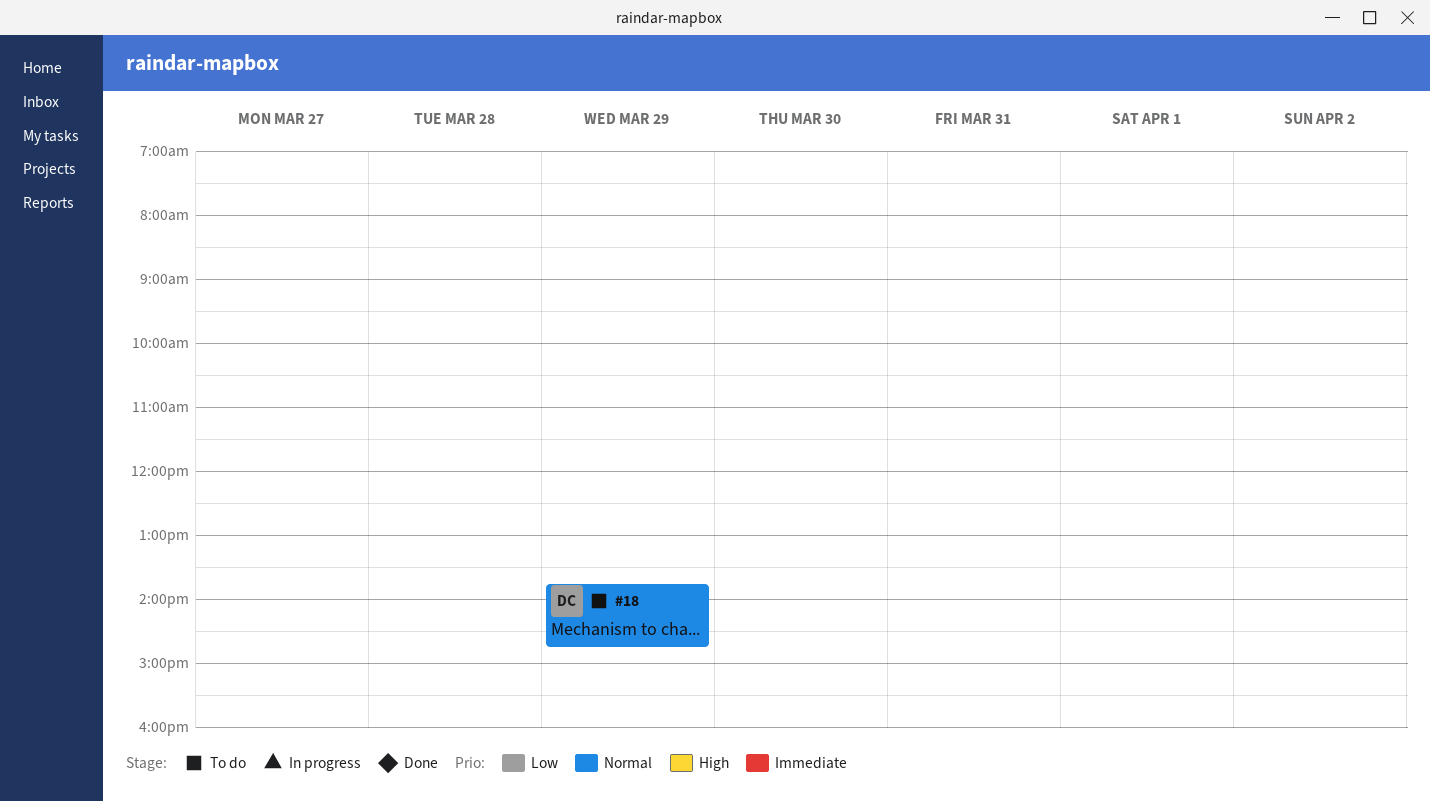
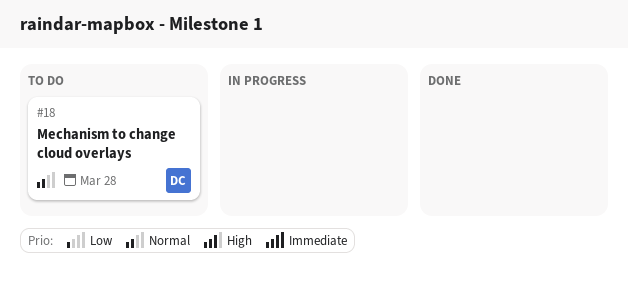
#18, day: Mar 29 -> Mar 28

